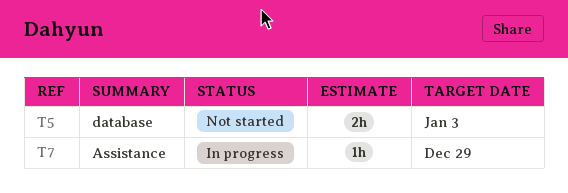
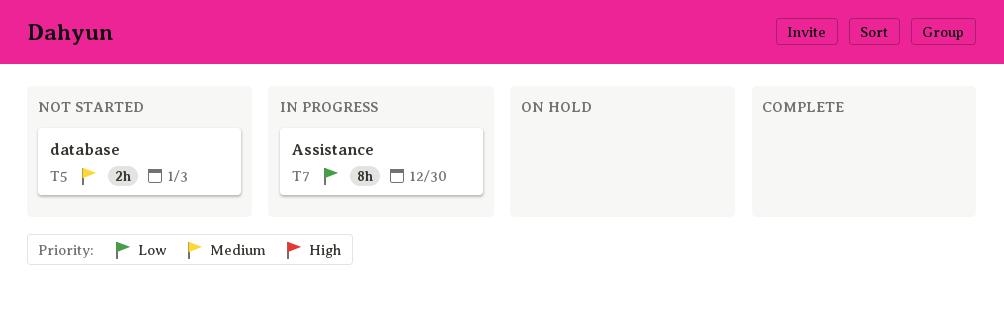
T7, estimate: 1h -> 8h
T7, due: Dec 29 -> Dec 30

